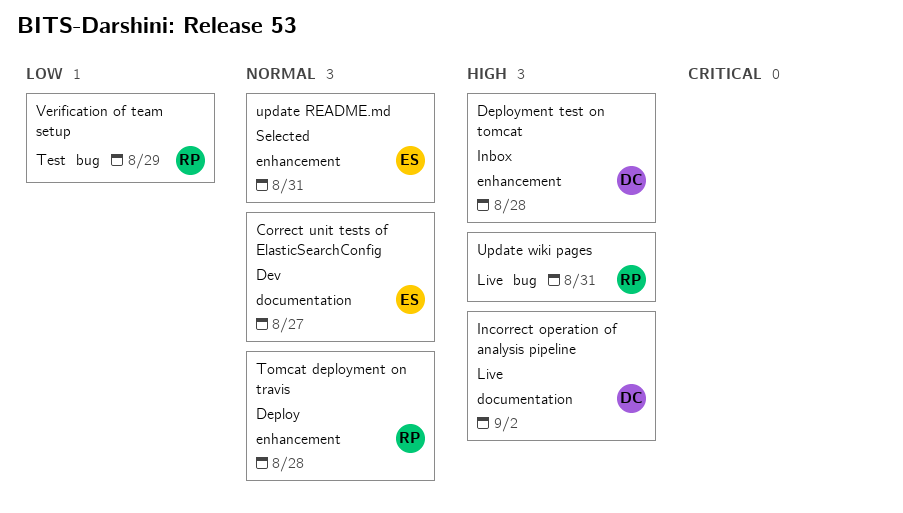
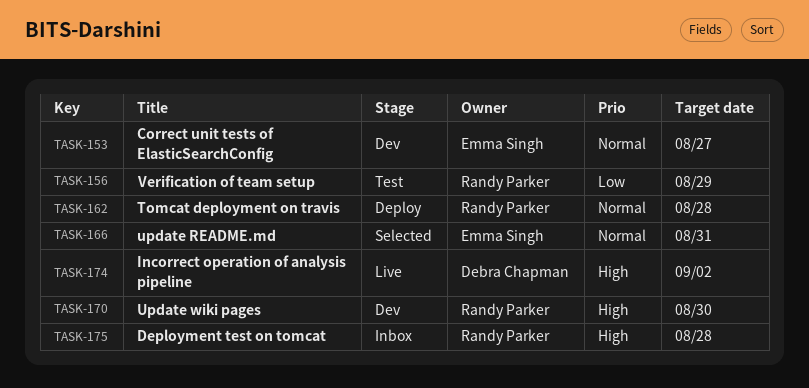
Deployment test on tomcat, owner: Debra Chapman -> Randy Parker
Update wiki pages, status: Live -> Dev
Update wiki pages, due: Aug 31 -> Aug 30

